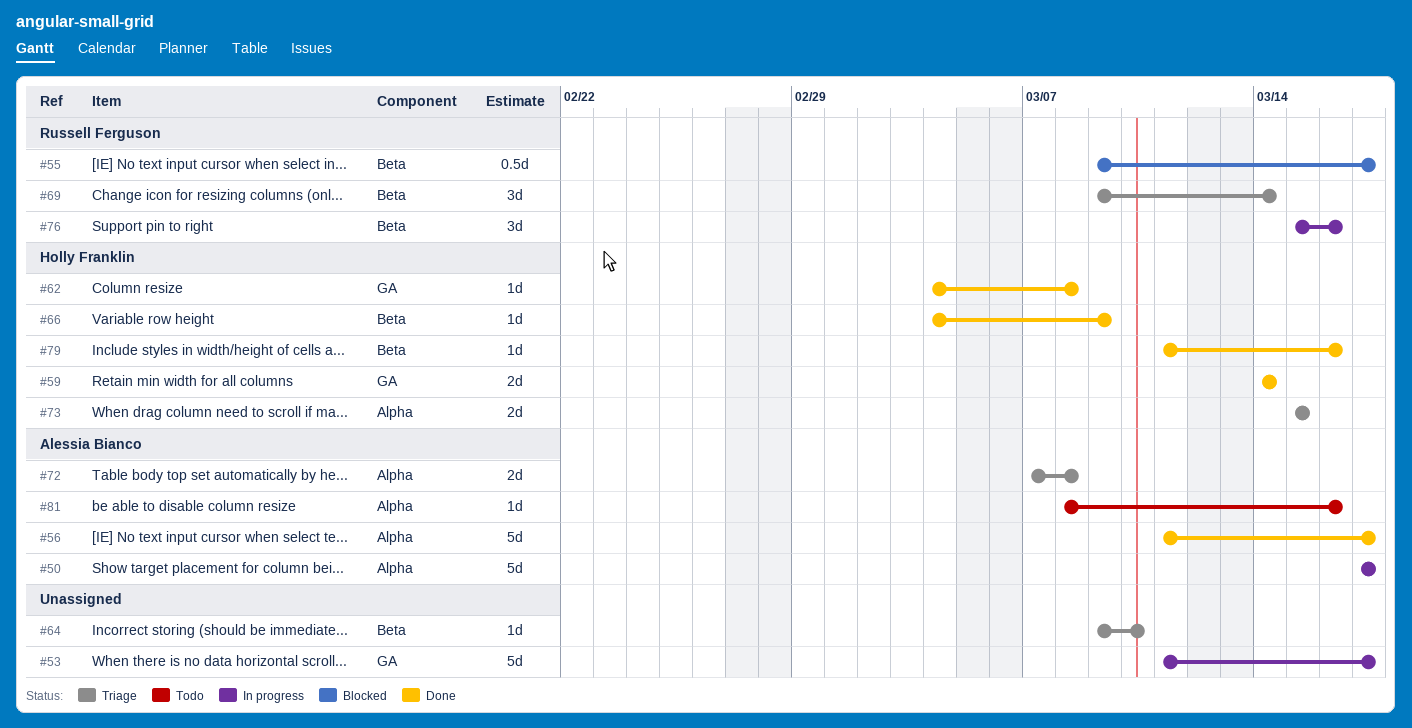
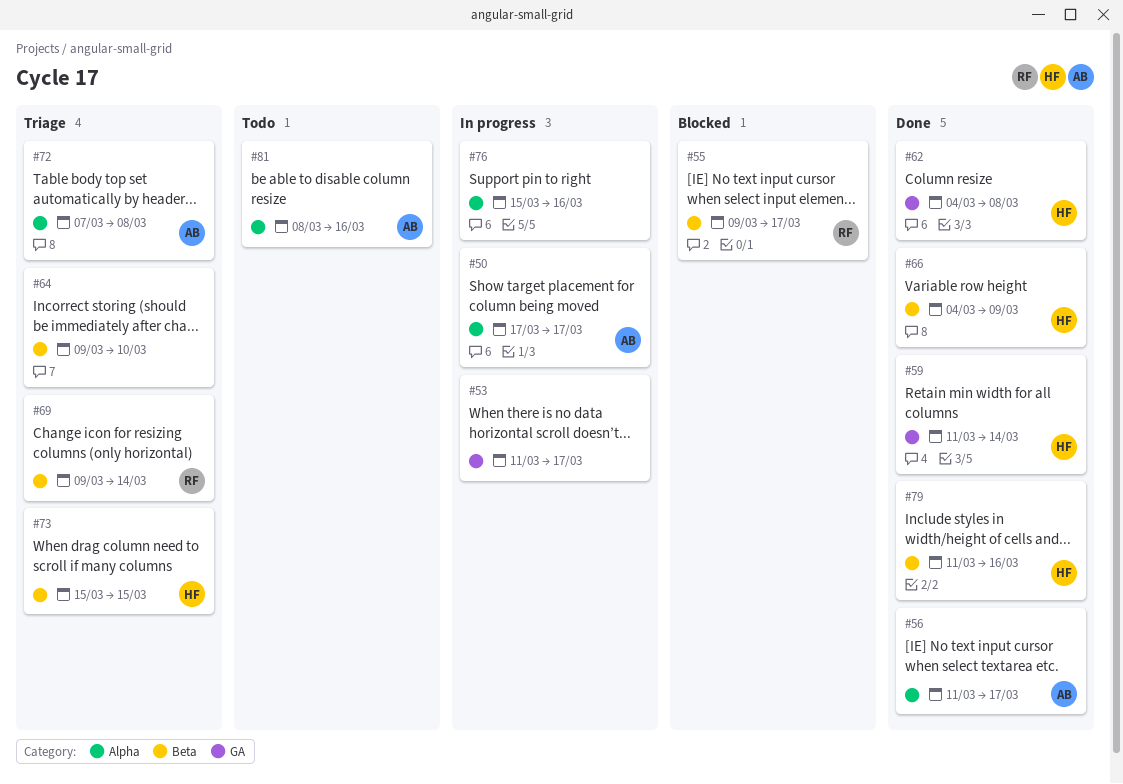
#59, start: Mar 14 -> Mar 11
#73, label: Alpha -> Beta
#76, owner: Russell Ferguson -> none
#76, label: Beta -> Alpha

